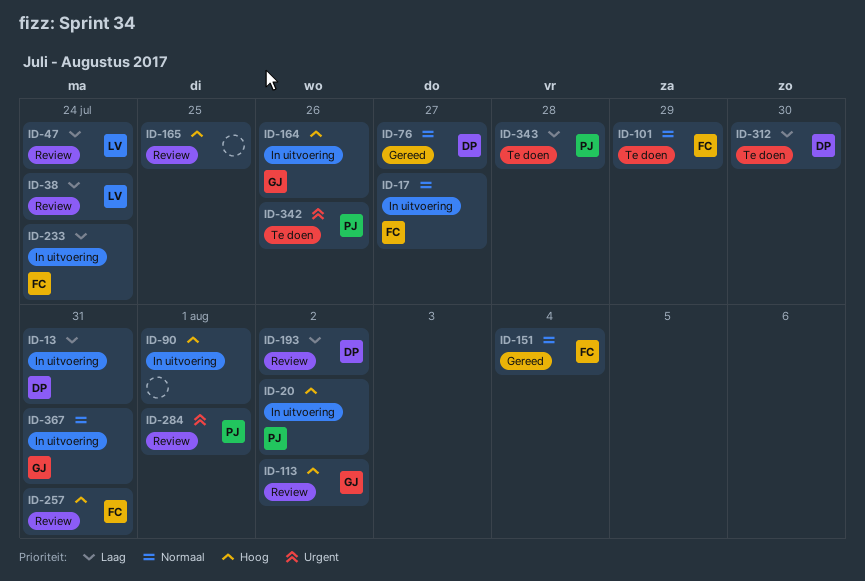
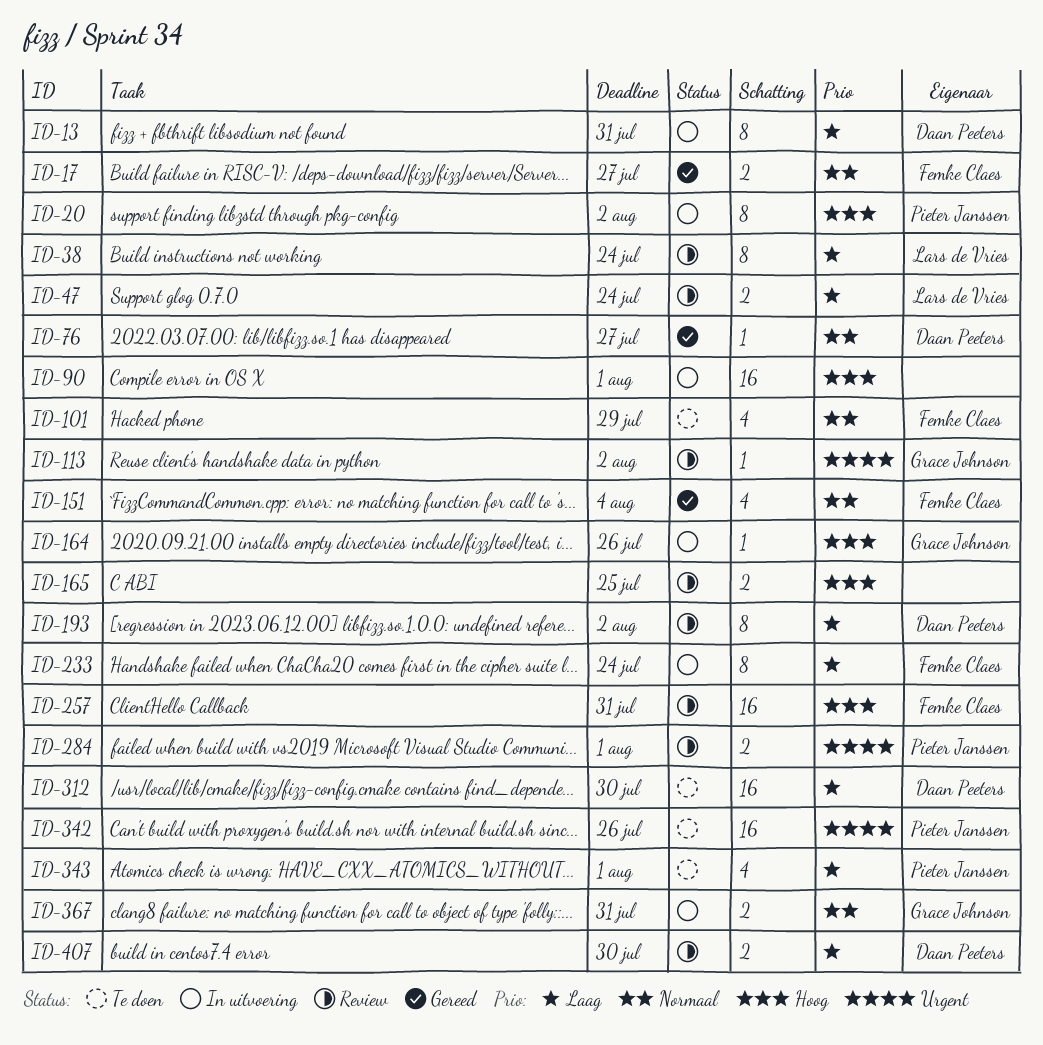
ID-17, status: In uitvoering -> Gereed
ID-113, priority: Hoog -> Urgent
ID-343, due: Jul 28 -> Aug 1
ID-407: none -> present

